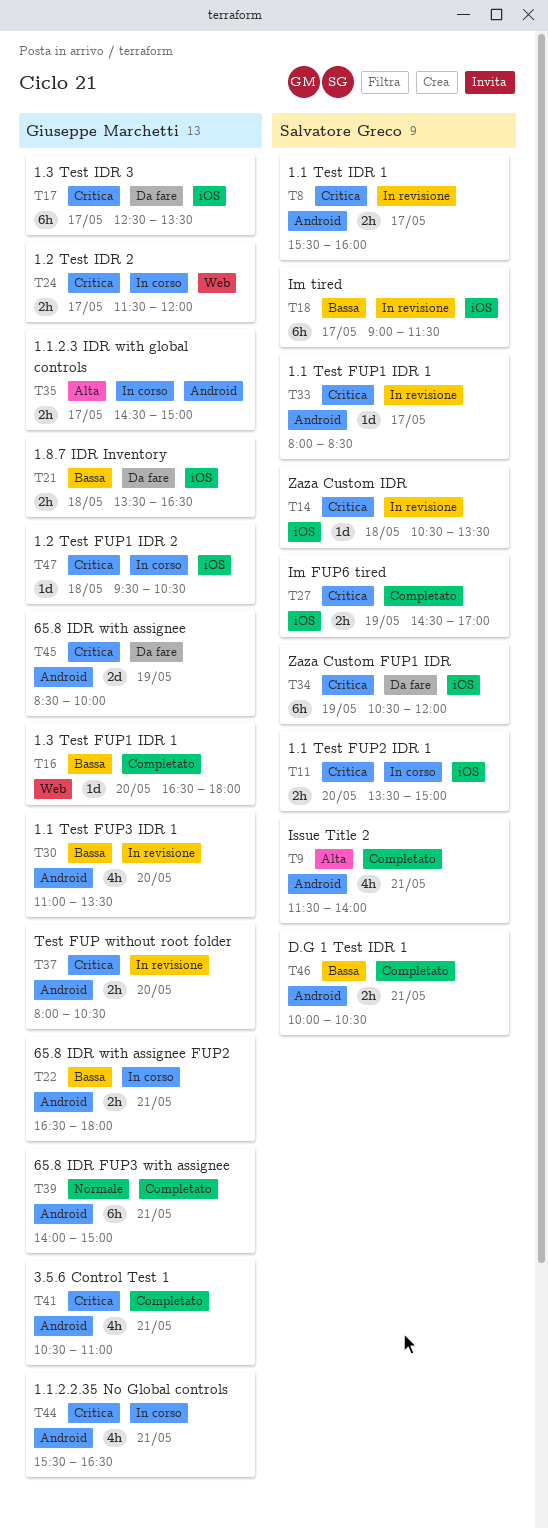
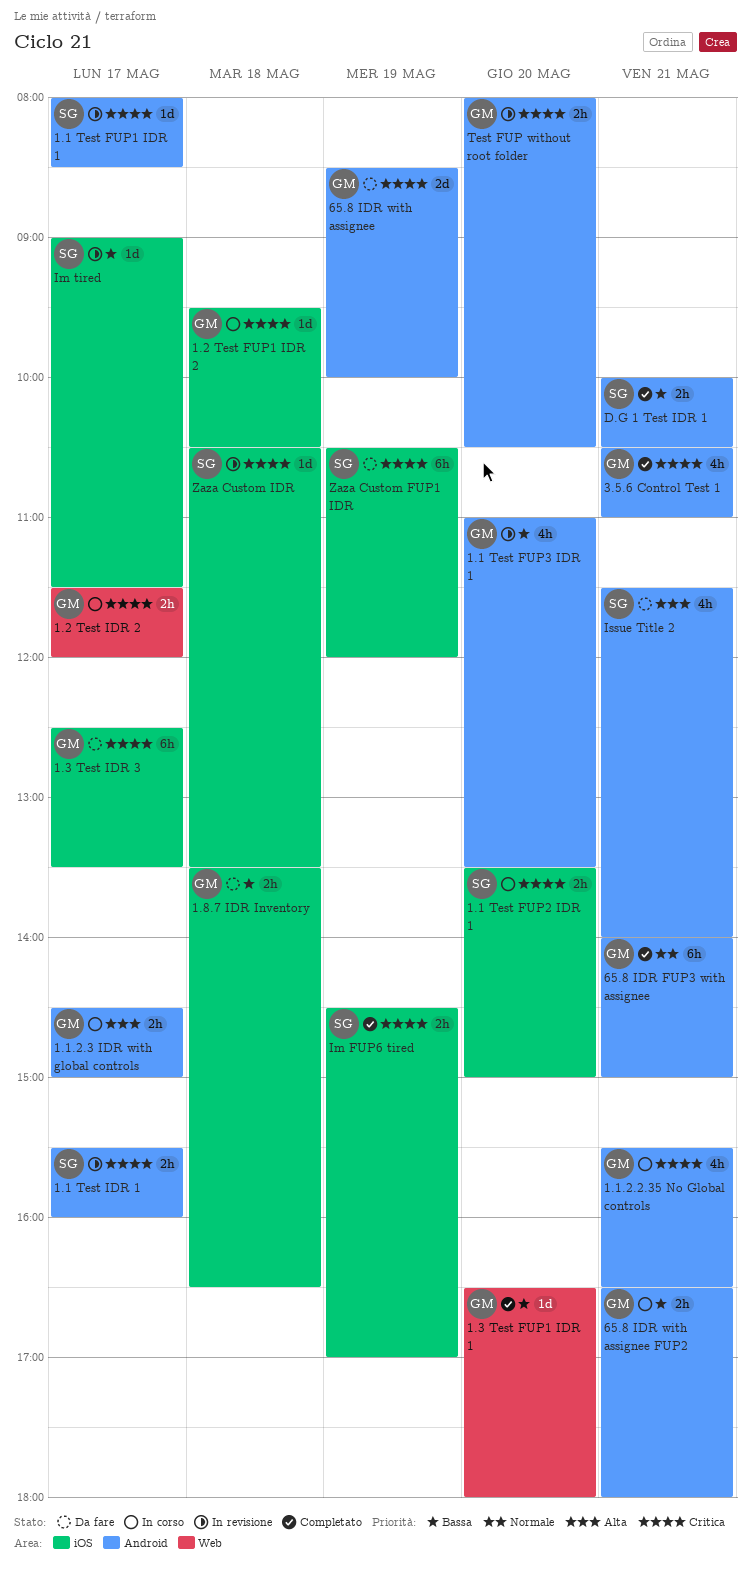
Im tired, estimate: 6h -> 1d
Issue Title 2, status: Completato -> Da fare

